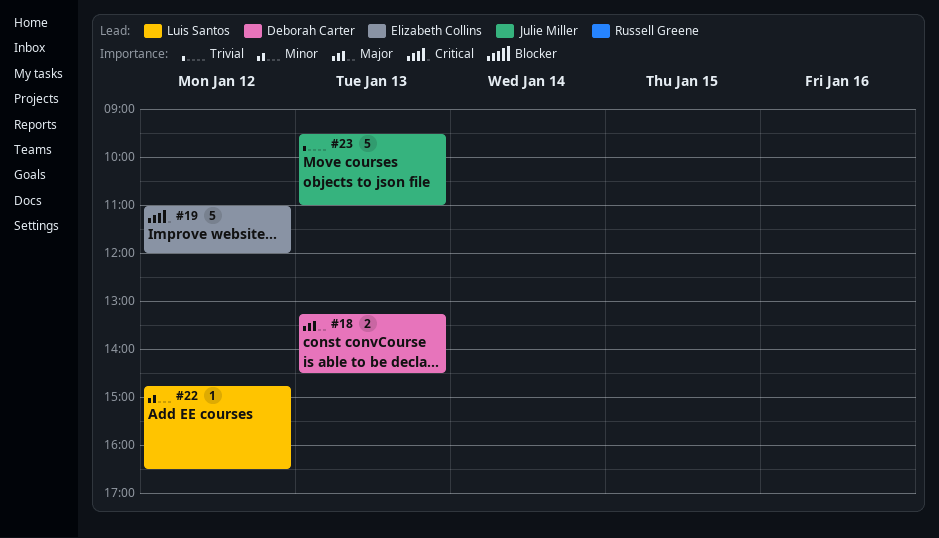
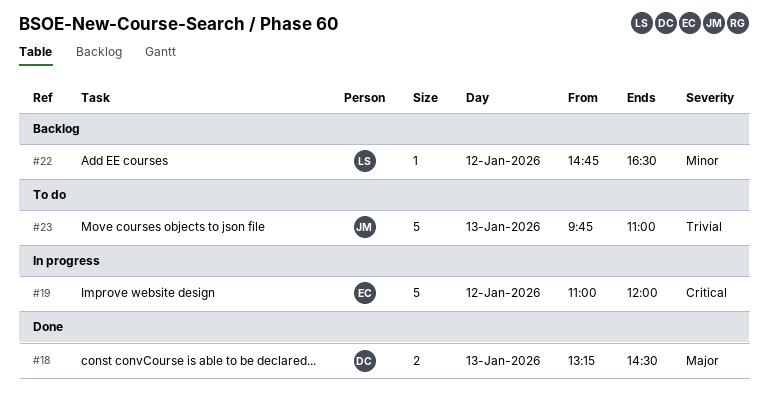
#23, begins: 09:30 -> 09:45

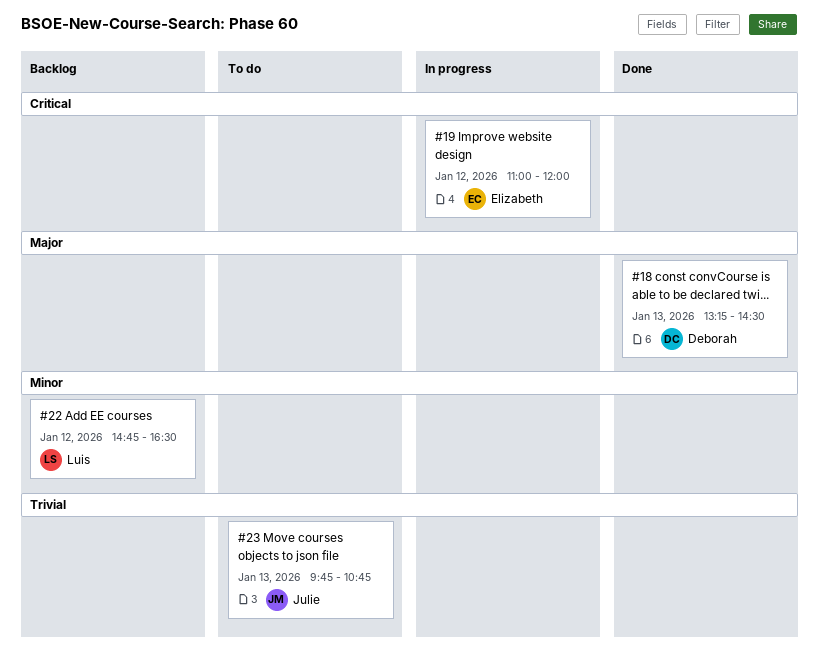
#23, ends: 11:00 -> 10:45

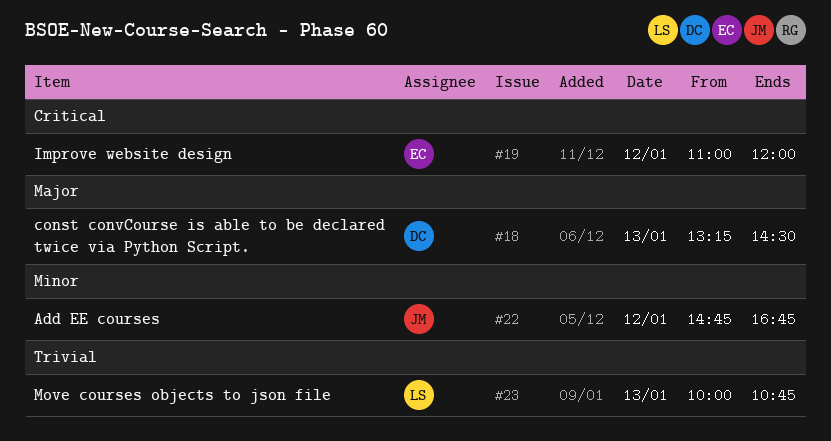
#22, owner: Luis -> Julie
#22, ends: 16:30 -> 16:45
#23, owner: Julie -> Luis
#23, begins: 09:45 -> 10:00

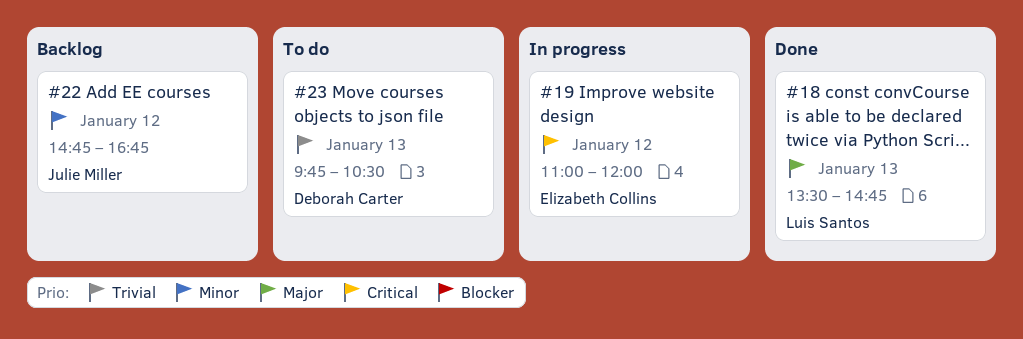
#18, owner: Deborah Carter -> Luis Santos
#18, begins: 13:15 -> 13:30
#18, ends: 14:30 -> 14:45
#23, owner: Luis Santos -> Deborah Carter
#23, begins: 10:00 -> 09:45
#23, ends: 10:45 -> 10:30

